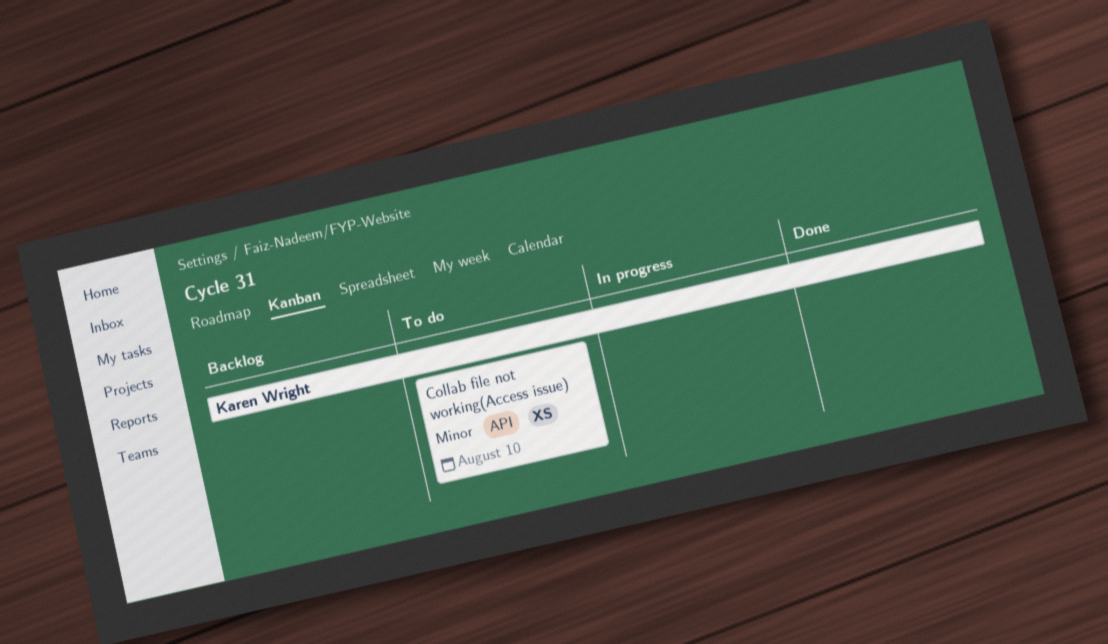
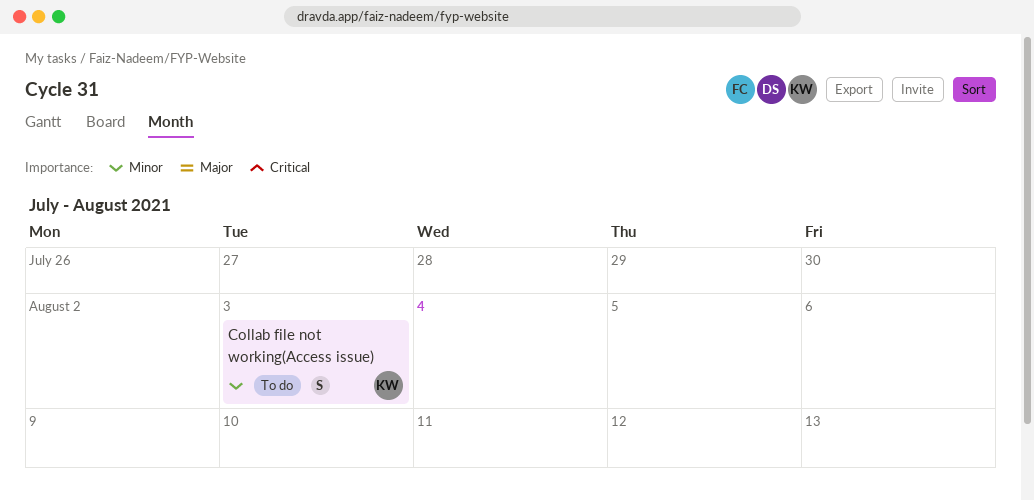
Collab file not working(Access issue), estimate: XS -> S
Collab file not working(Access issue), due: Aug 10 -> Aug 3

